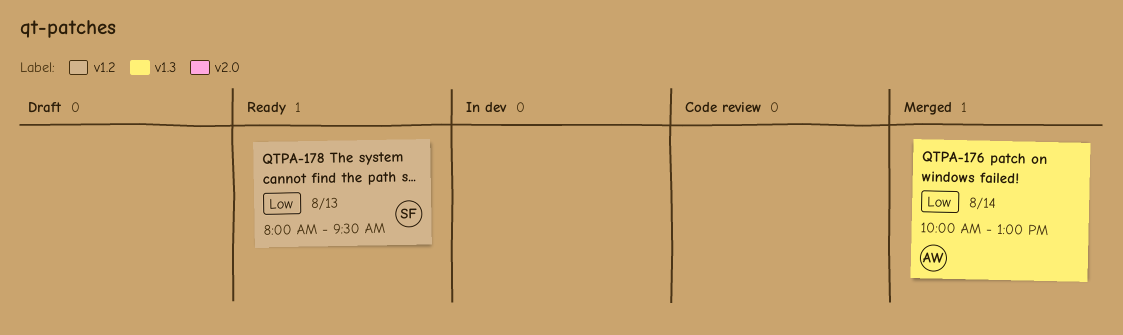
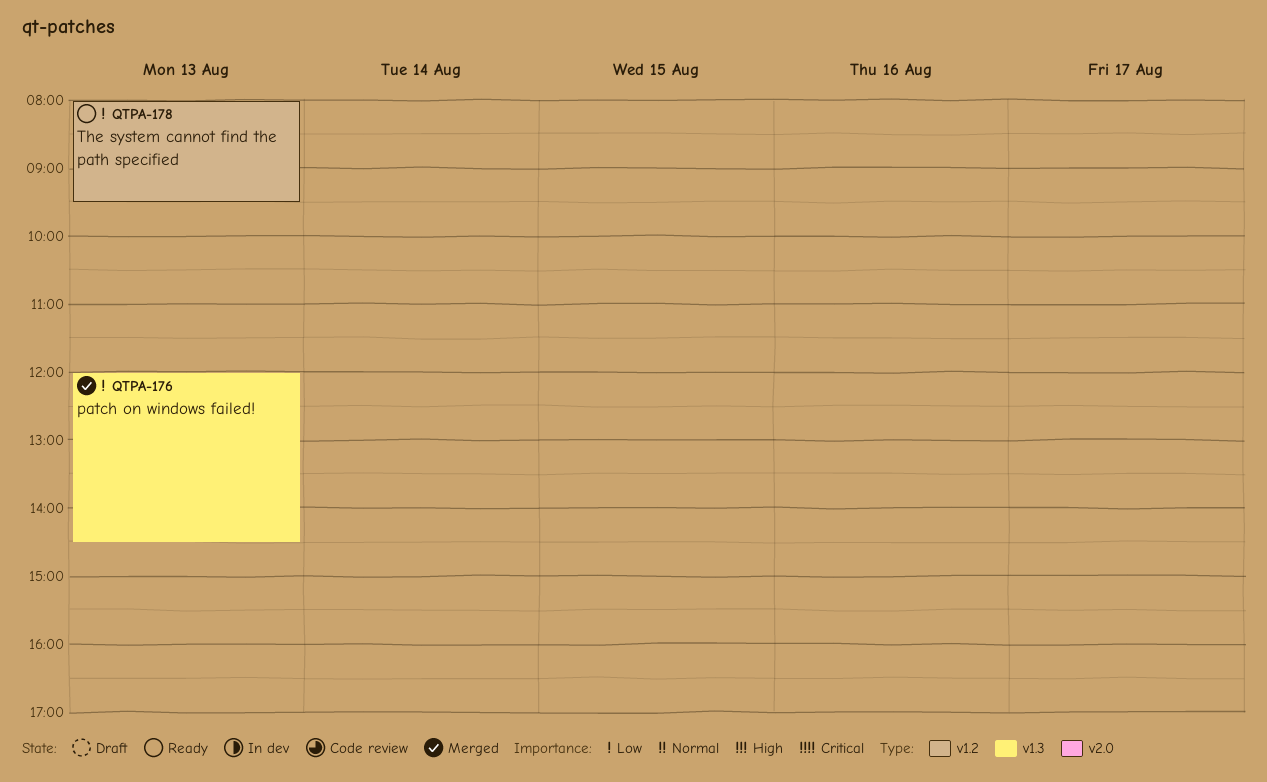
QTPA-176, day: Aug 14 -> Aug 13
QTPA-176, begins: 10:00 -> 12:00
QTPA-176, ends: 13:00 -> 14:30

